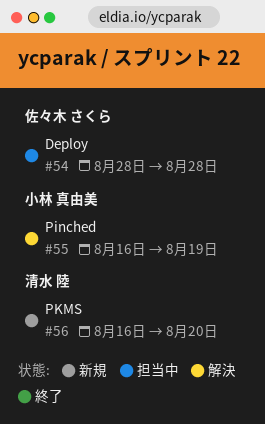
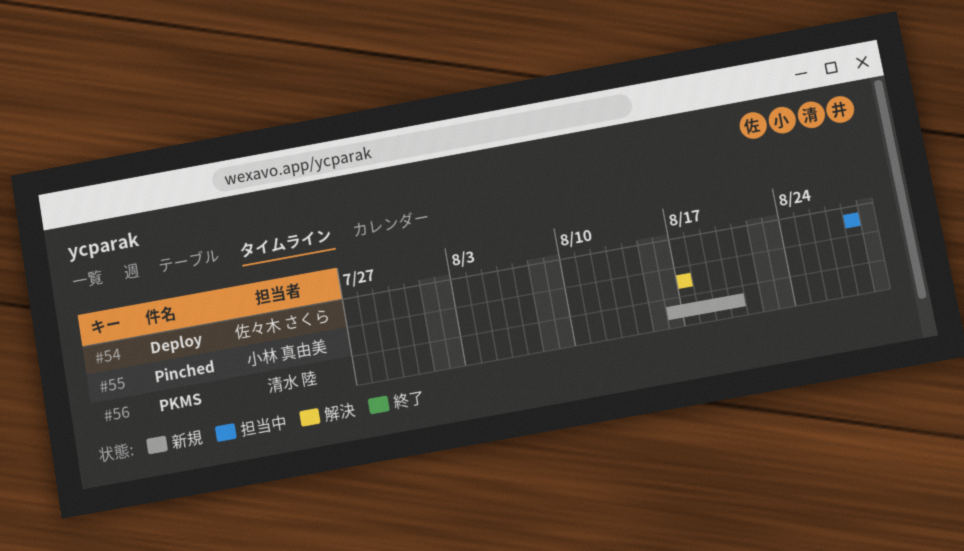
#55, start: Aug 16 -> Aug 17
#55, due: Aug 19 -> Aug 17

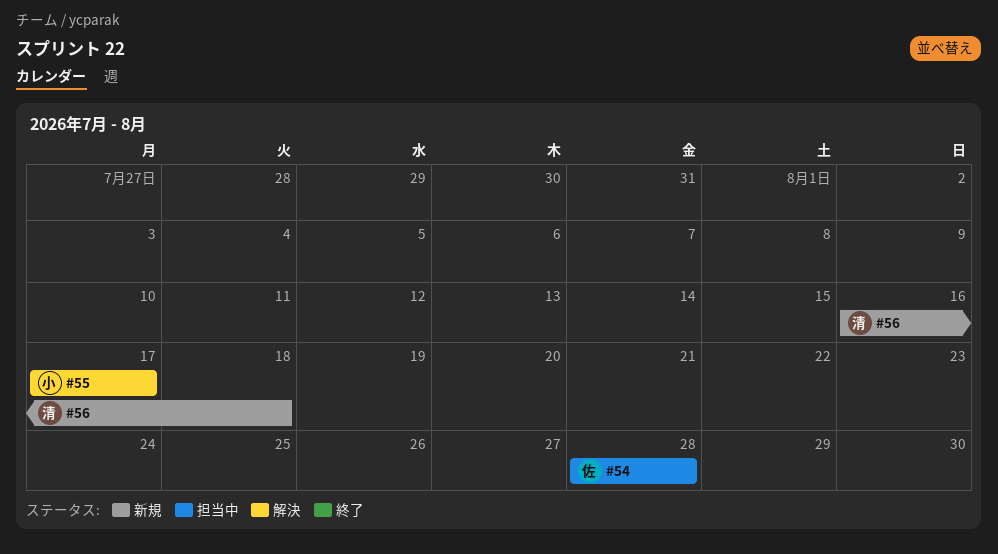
#56, due: Aug 20 -> Aug 18

